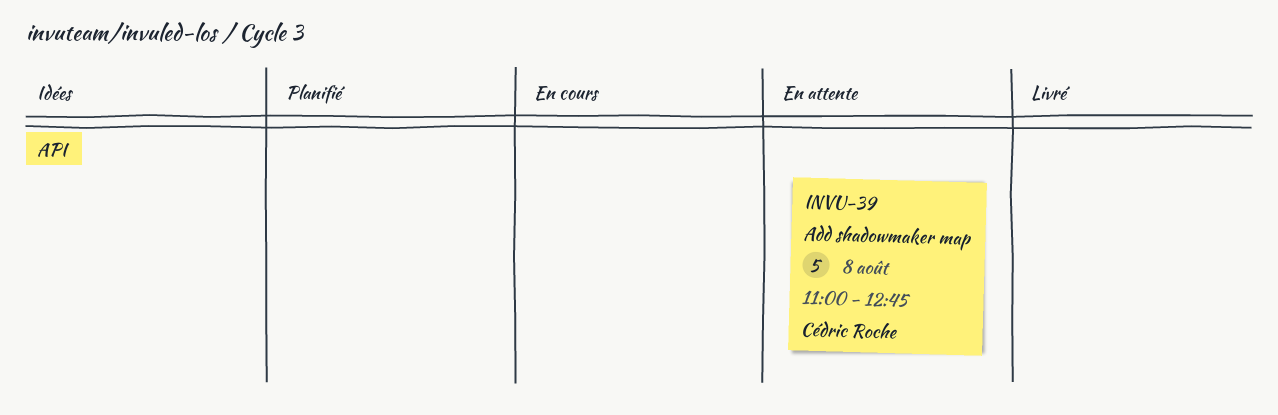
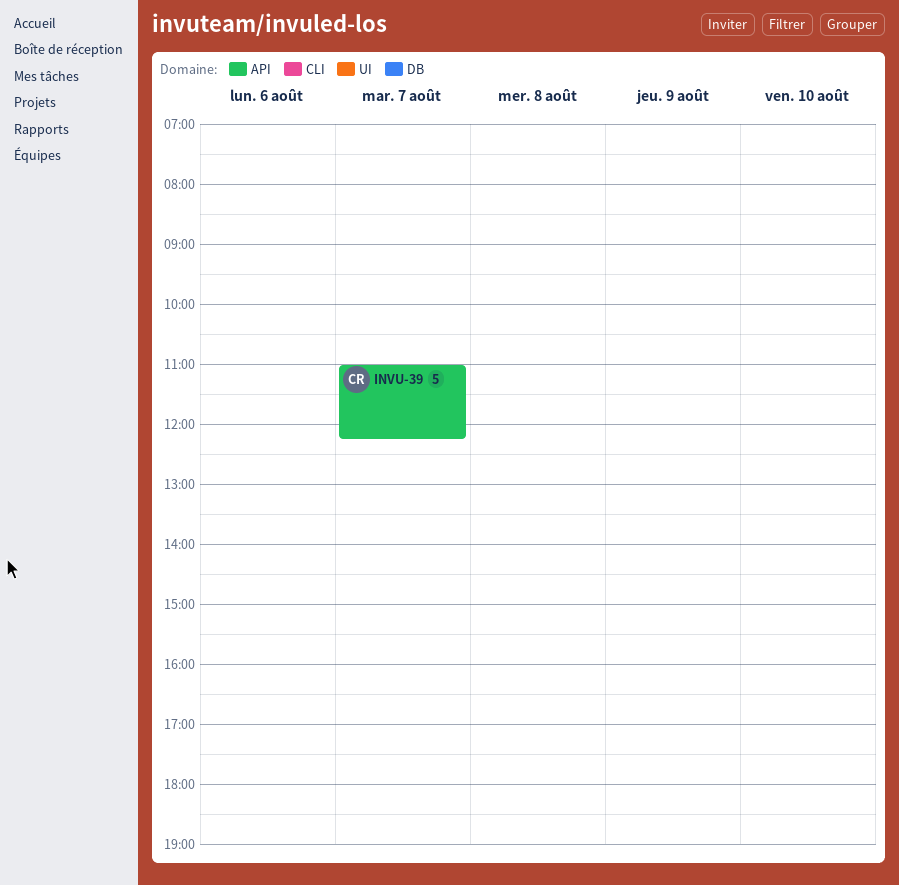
INVU-39, day: Aug 8 -> Aug 7
INVU-39, ends: 12:45 -> 12:15

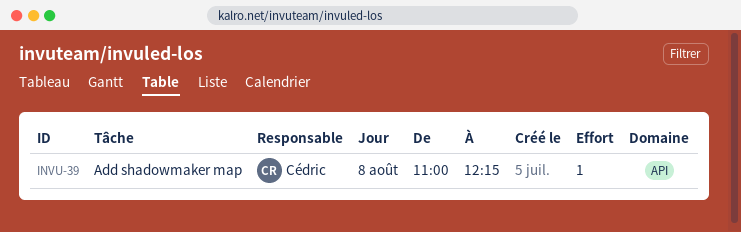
INVU-39, estimate: 5 -> 1
INVU-39, day: Aug 7 -> Aug 8

